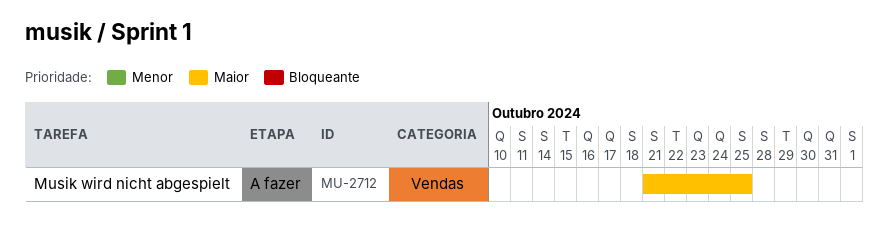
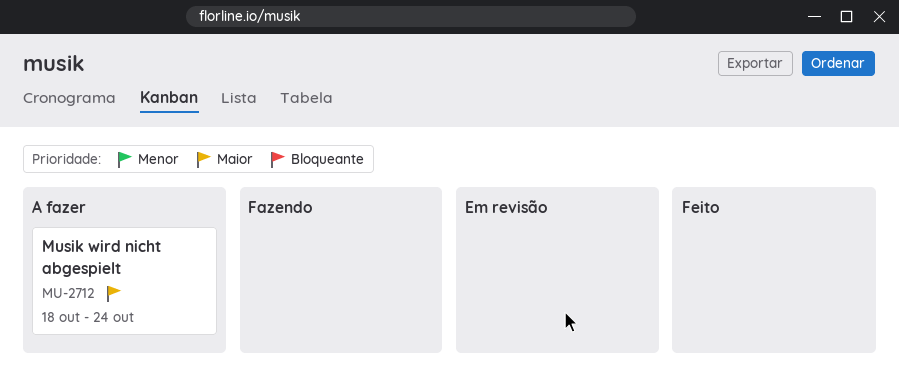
MU-2712, start: Oct 21 -> Oct 18
MU-2712, due: Oct 25 -> Oct 24

